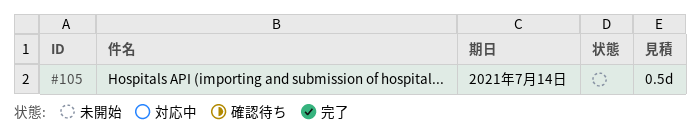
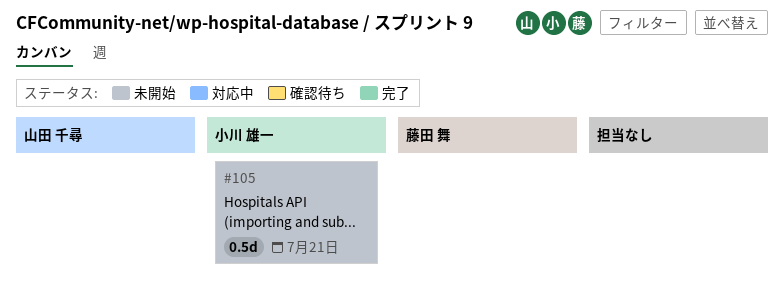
#105, due: Jul 14 -> Jul 21

